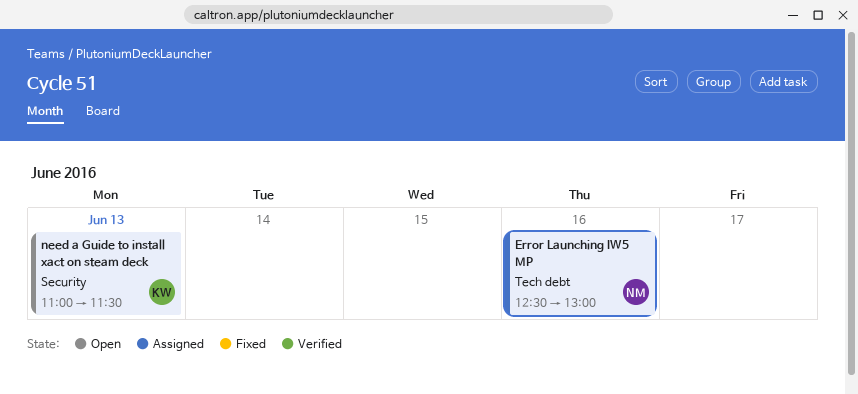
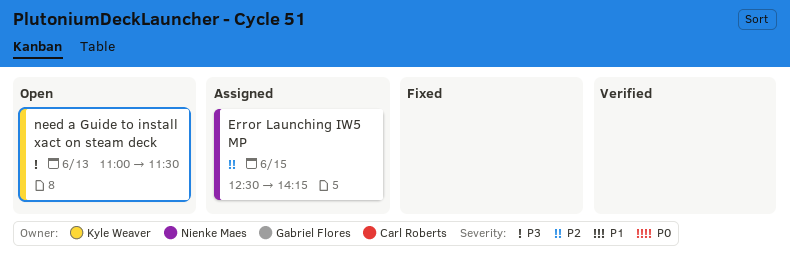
Error Launching IW5 MP, day: Jun 16 -> Jun 15
Error Launching IW5 MP, ends: 13:00 -> 14:15

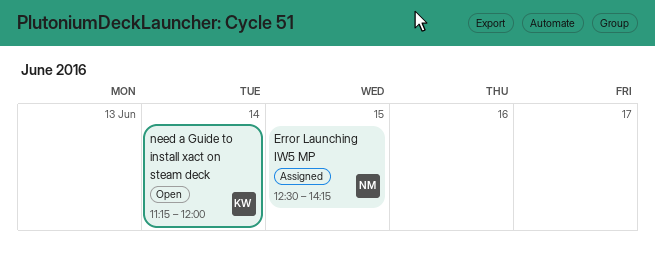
need a Guide to install xact on steam deck, day: Jun 13 -> Jun 14
need a Guide to install xact on steam deck, begins: 11:00 -> 11:15
need a Guide to install xact on steam deck, ends: 11:30 -> 12:00

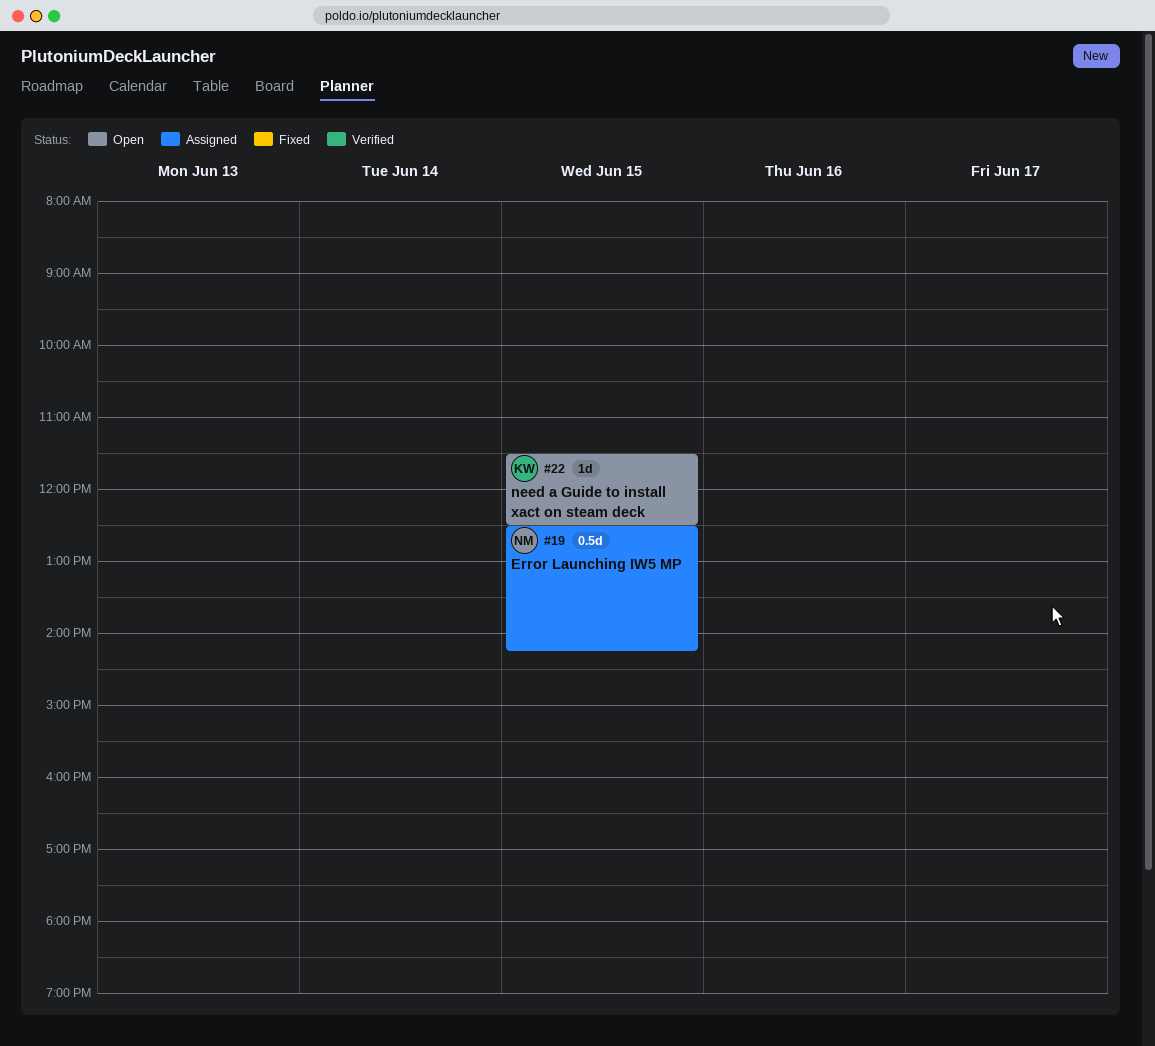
need a Guide to install xact on steam deck, day: Jun 14 -> Jun 15
need a Guide to install xact on steam deck, begins: 11:15 -> 11:30
need a Guide to install xact on steam deck, ends: 12:00 -> 12:30

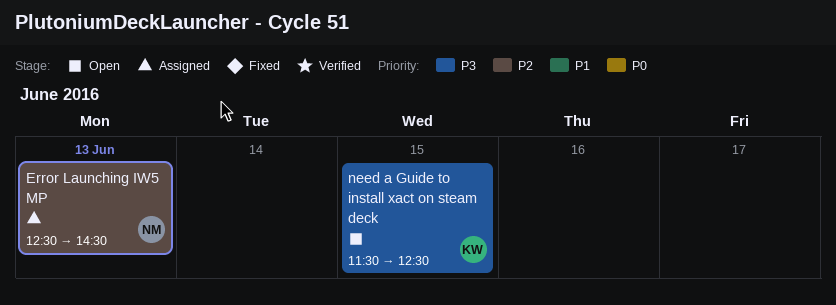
Error Launching IW5 MP, day: Jun 15 -> Jun 13
Error Launching IW5 MP, ends: 14:15 -> 14:30

